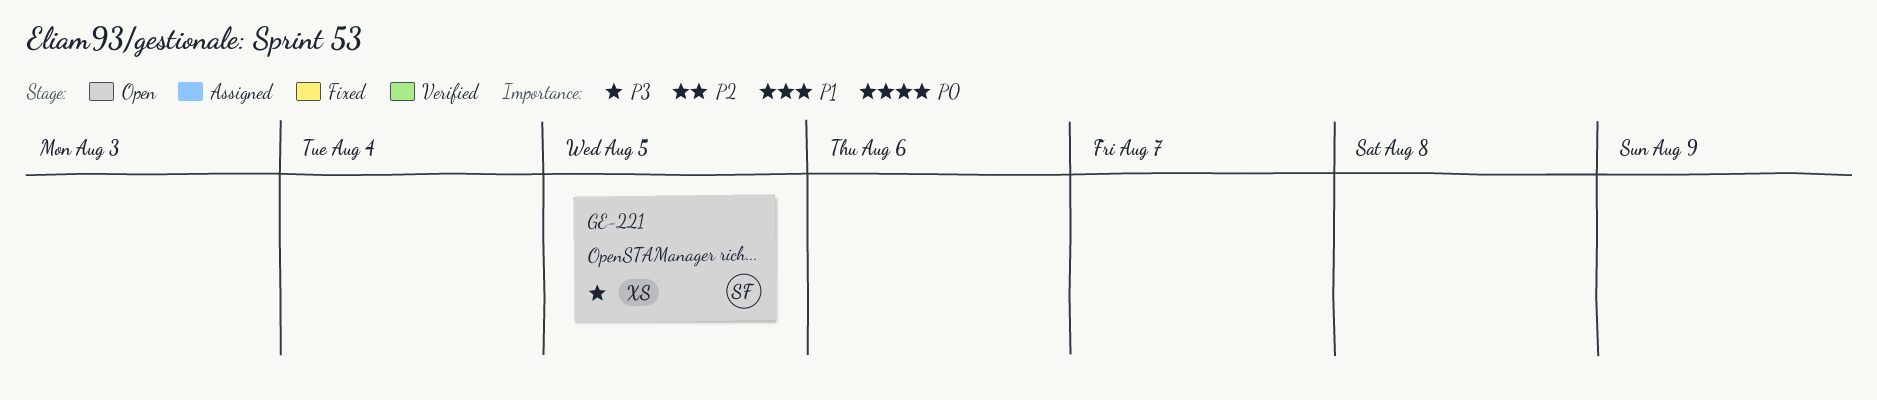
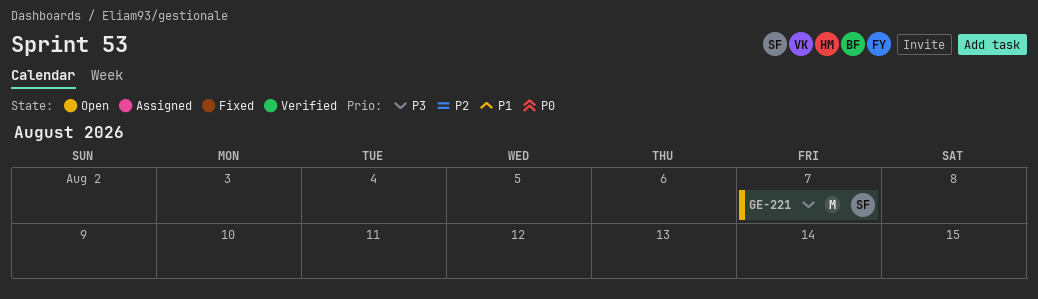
GE-221, estimate: XS -> M
GE-221, due: Aug 5 -> Aug 7

